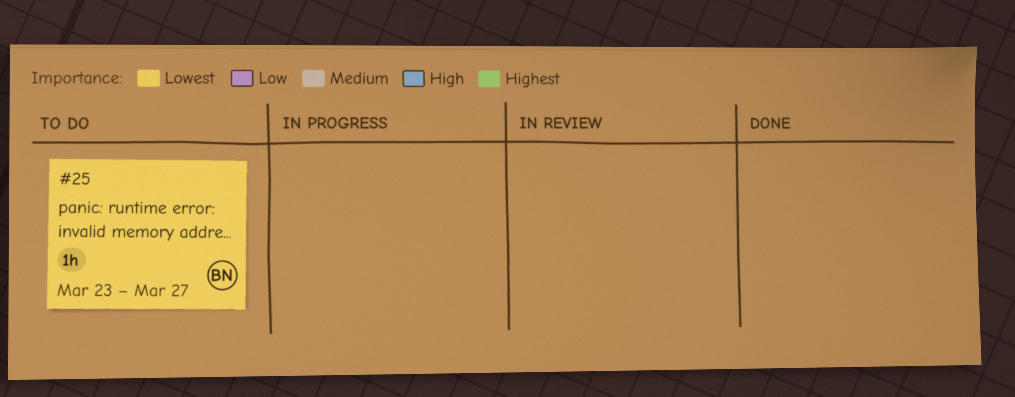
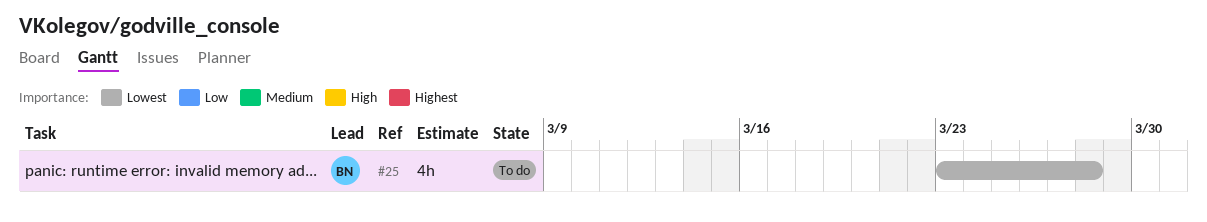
#25, estimate: 1h -> 4h
#25, due: Mar 27 -> Mar 28

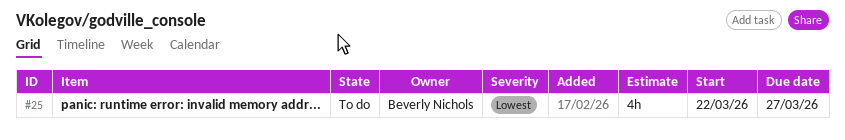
#25, start: Mar 23 -> Mar 22
#25, due: Mar 28 -> Mar 27

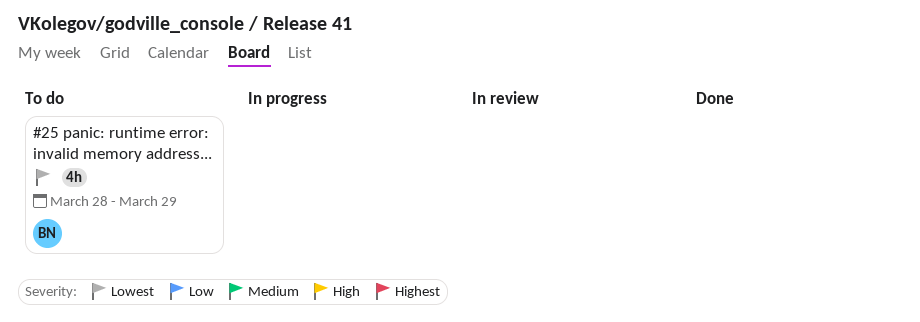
#25, start: Mar 22 -> Mar 28
#25, due: Mar 27 -> Mar 29

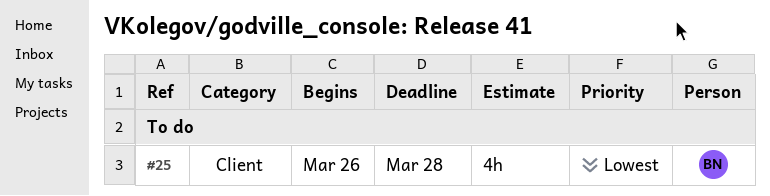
#25, start: Mar 28 -> Mar 26
#25, due: Mar 29 -> Mar 28

